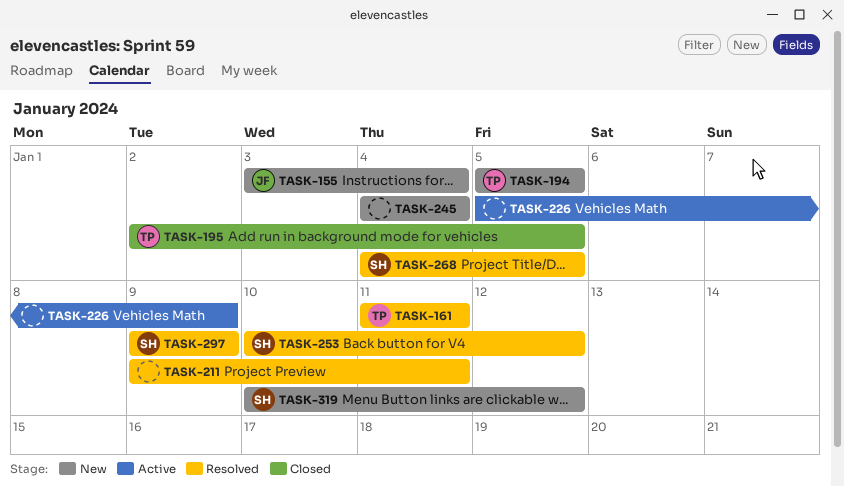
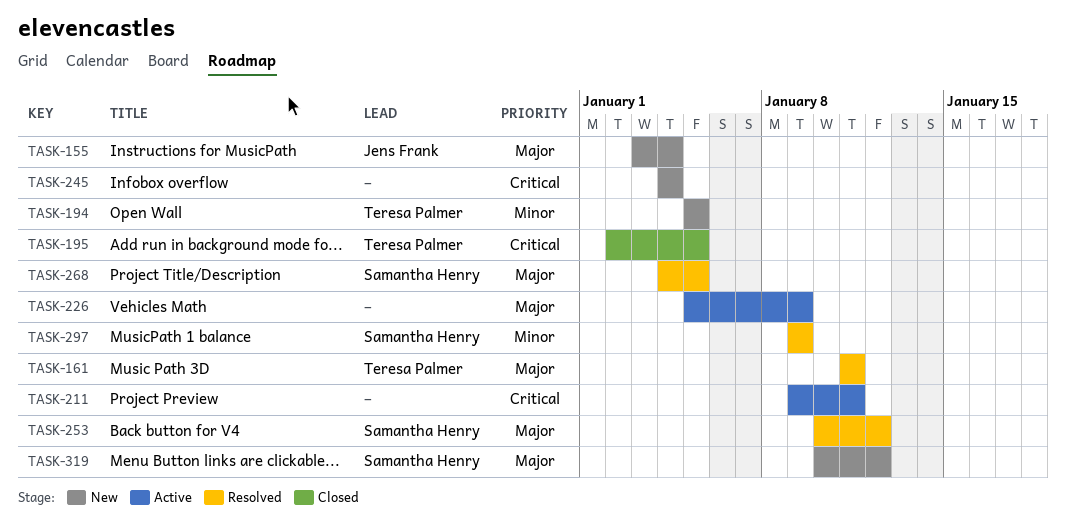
TASK-211, status: Resolved -> Active

